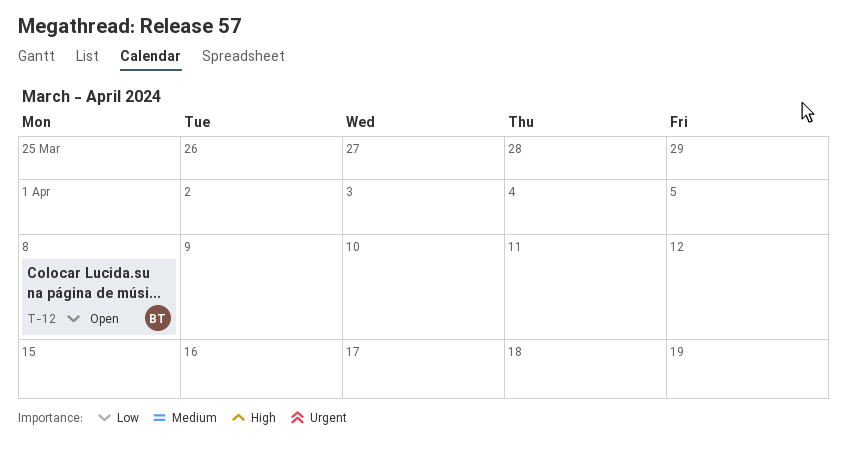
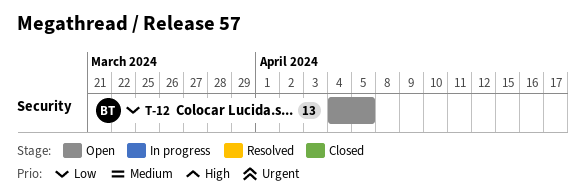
T-12, due: Apr 8 -> Apr 5

